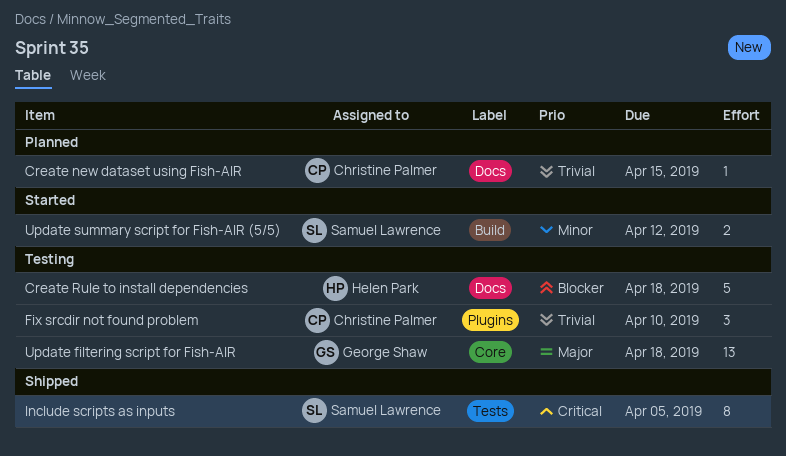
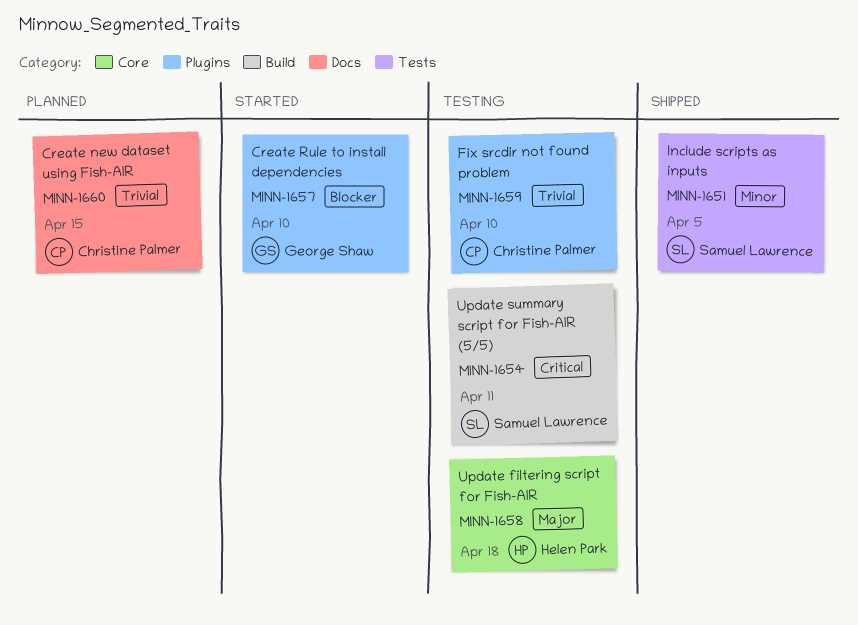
Create Rule to install dependencies, status: Testing -> Started
Create Rule to install dependencies, owner: Helen Park -> George Shaw
Create Rule to install dependencies, label: Docs -> Plugins
Create Rule to install dependencies, due: Apr 18 -> Apr 10
Include scripts as inputs, priority: Critical -> Minor
Update filtering script for Fish-AIR, owner: George Shaw -> Helen Park
Update summary script for Fish-AIR (5/5), status: Started -> Testing
Update summary script for Fish-AIR (5/5), priority: Minor -> Critical
Update summary script for Fish-AIR (5/5), due: Apr 12 -> Apr 11

